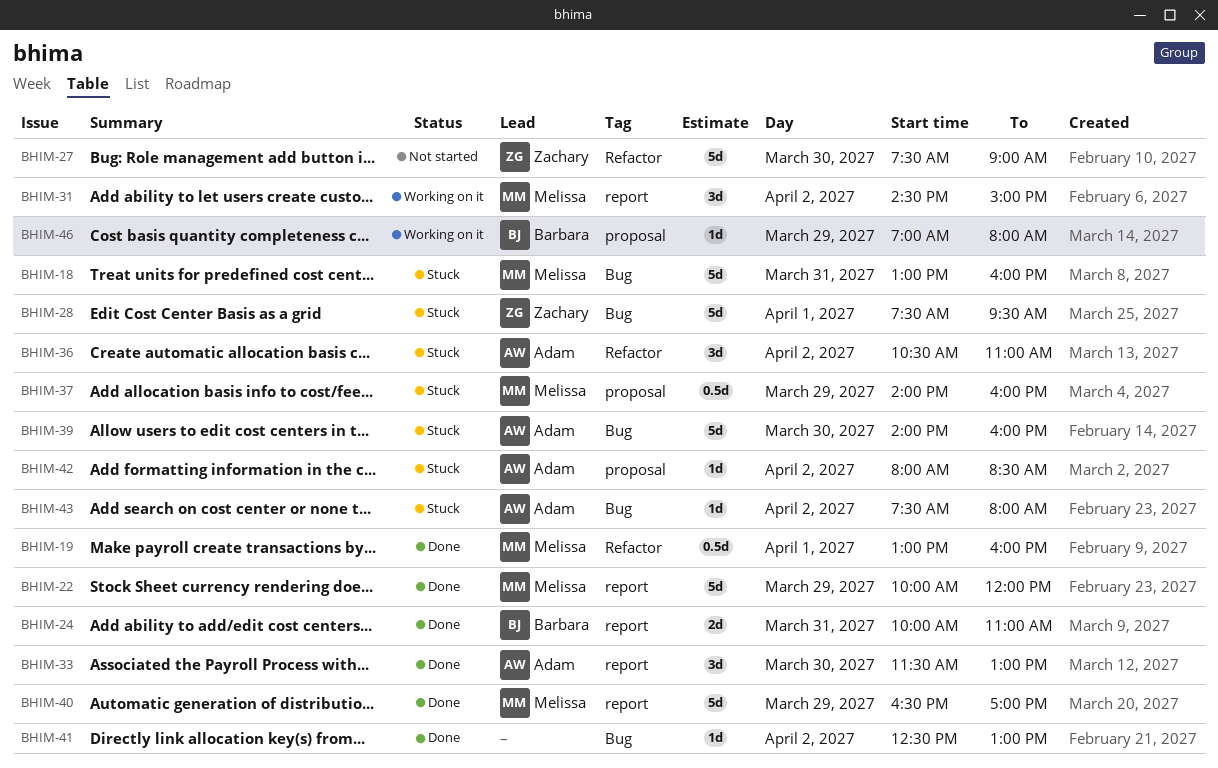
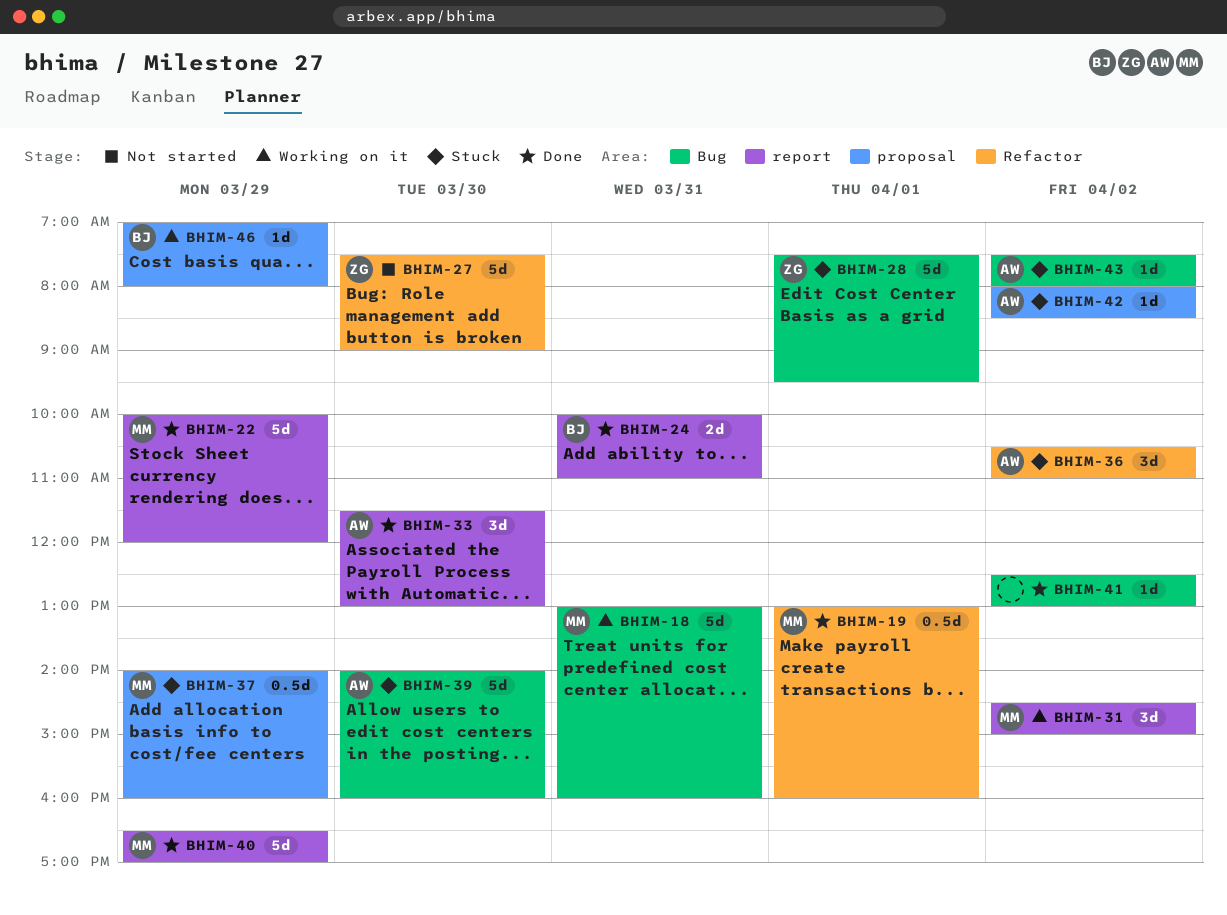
BHIM-18, status: Stuck -> Working on it

